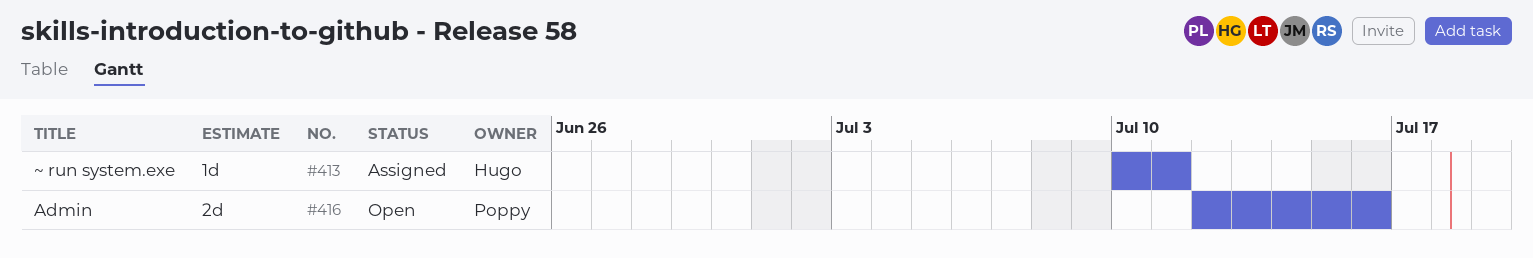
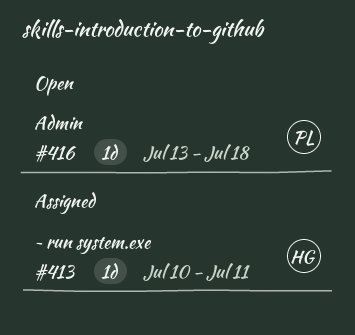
#416, estimate: 2d -> 1d
#416, start: Jul 12 -> Jul 13
#416, due: Jul 16 -> Jul 18

